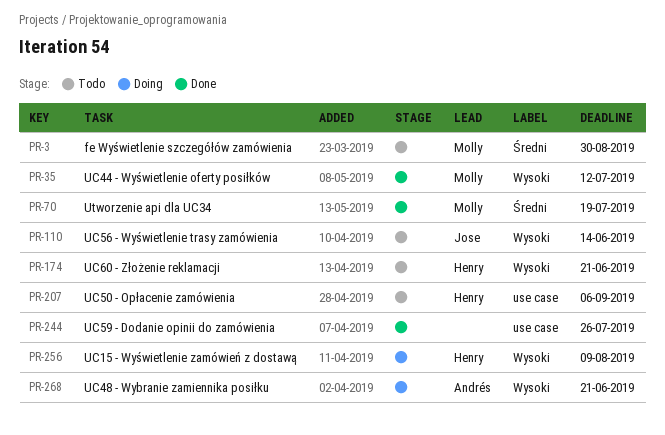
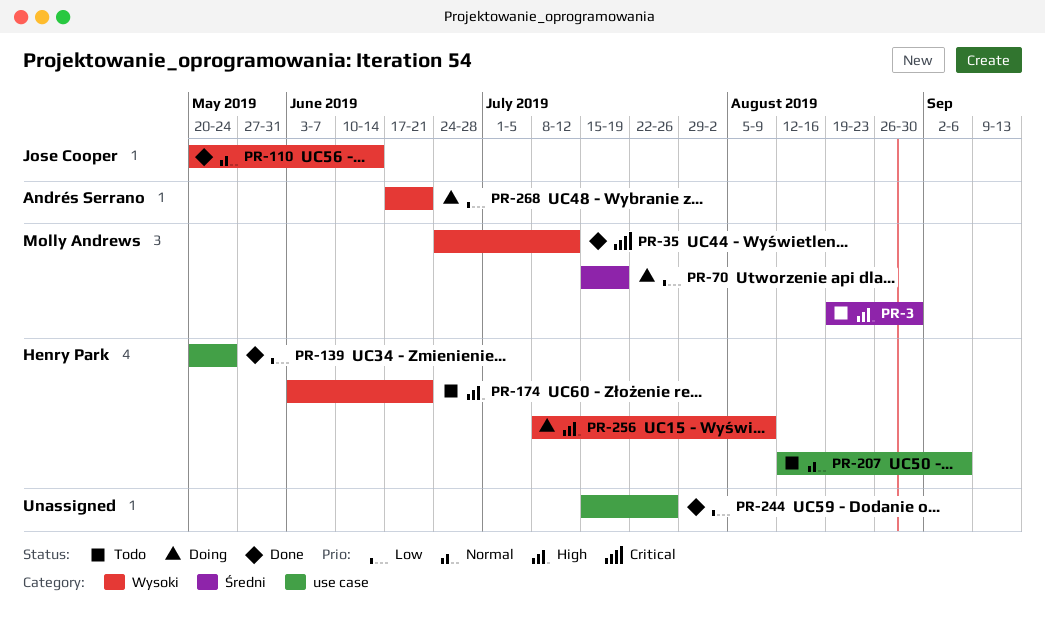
PR-70, status: Done -> Doing
PR-110, status: Todo -> Done
PR-139: none -> present

